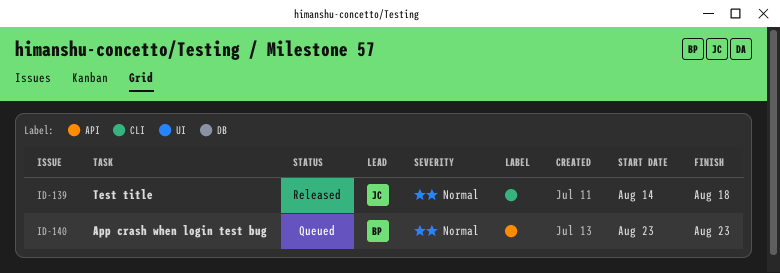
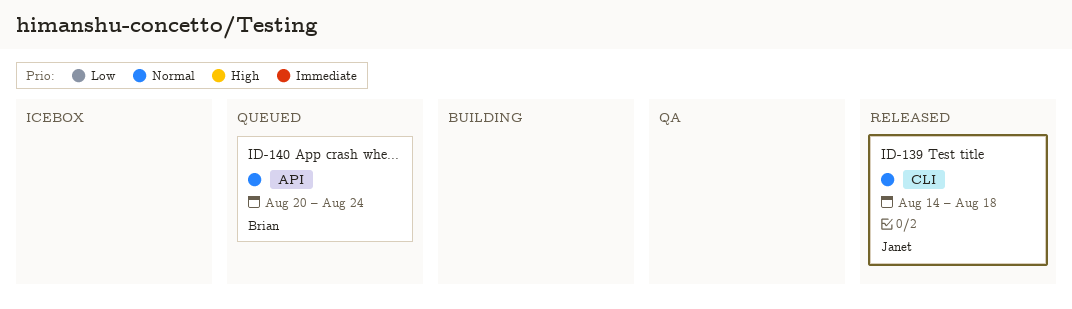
ID-140, start: Aug 23 -> Aug 20
ID-140, due: Aug 23 -> Aug 24

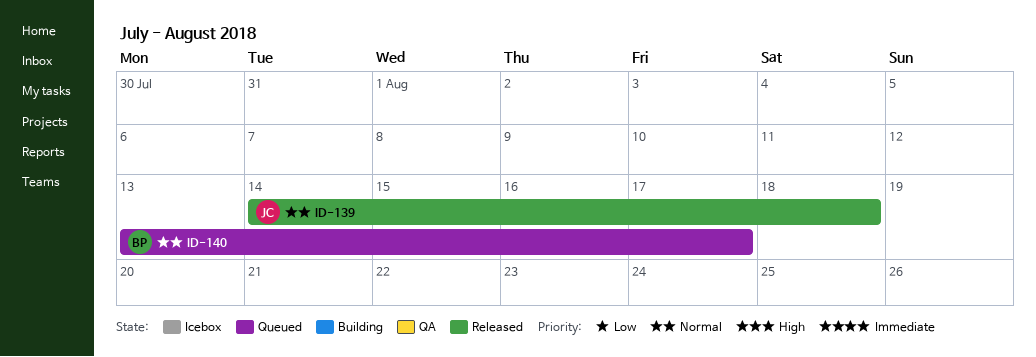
ID-140, start: Aug 20 -> Aug 13
ID-140, due: Aug 24 -> Aug 17

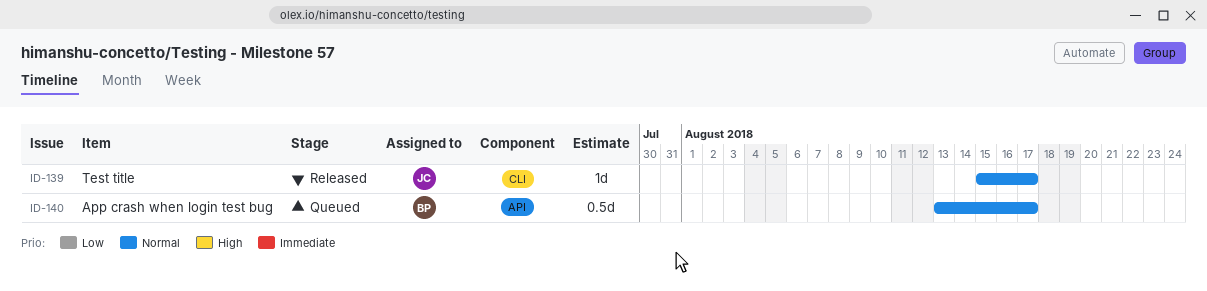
ID-139, start: Aug 14 -> Aug 15
ID-139, due: Aug 18 -> Aug 17

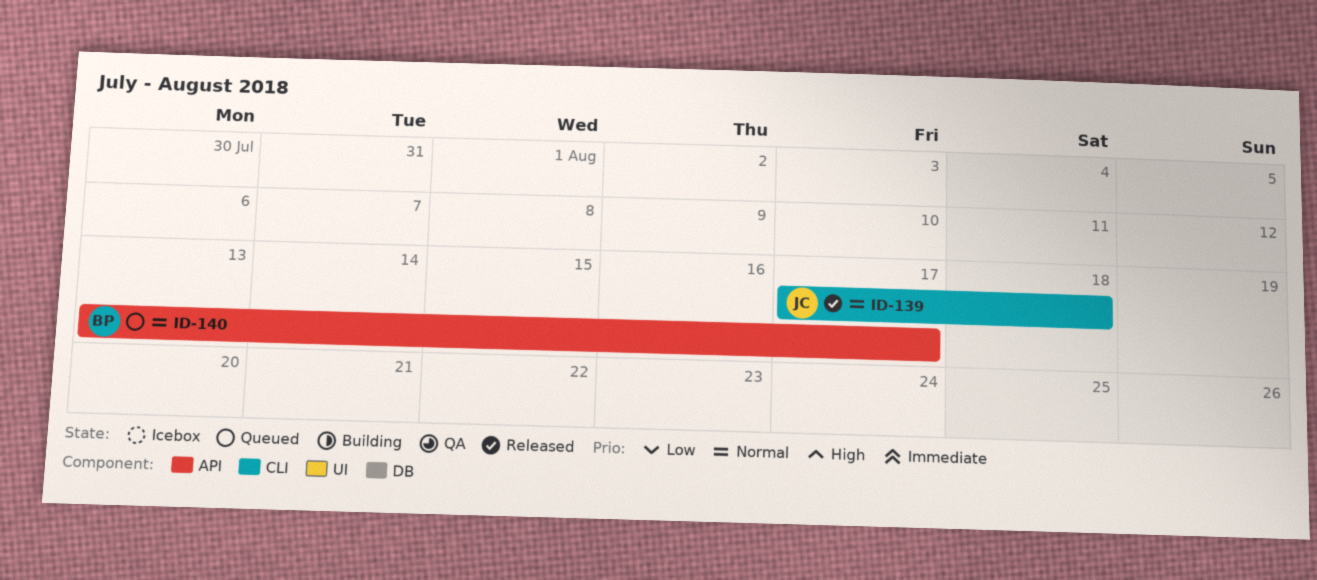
ID-139, start: Aug 15 -> Aug 17
ID-139, due: Aug 17 -> Aug 18

